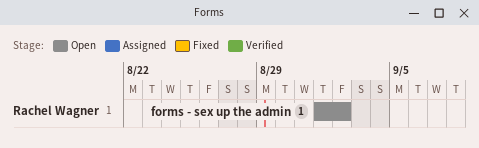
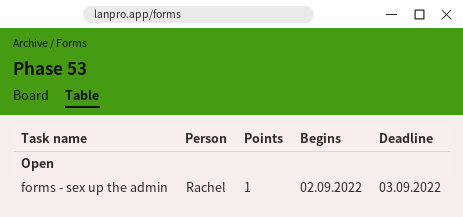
forms - sex up the admin, start: Sep 1 -> Sep 2
forms - sex up the admin, due: Sep 2 -> Sep 3

